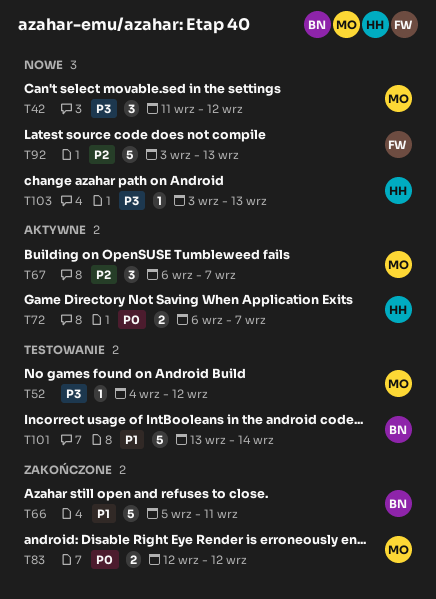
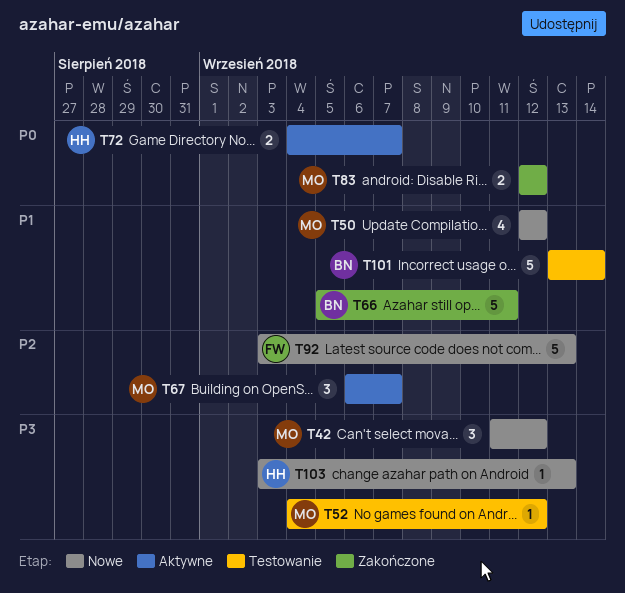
T50: none -> present
T72, start: Sep 6 -> Sep 4

